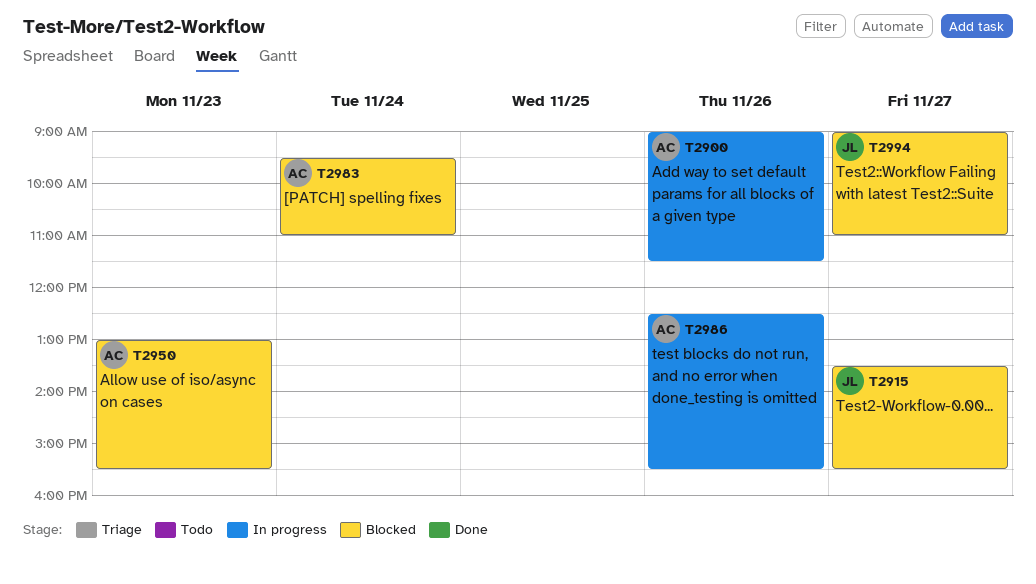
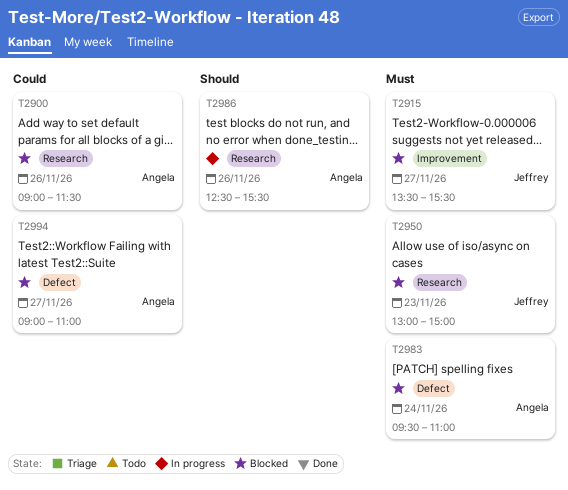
T2900, status: In progress -> Blocked
T2950, owner: Angela -> Jeffrey
T2950, ends: 15:30 -> 15:00
T2994, owner: Jeffrey -> Angela

